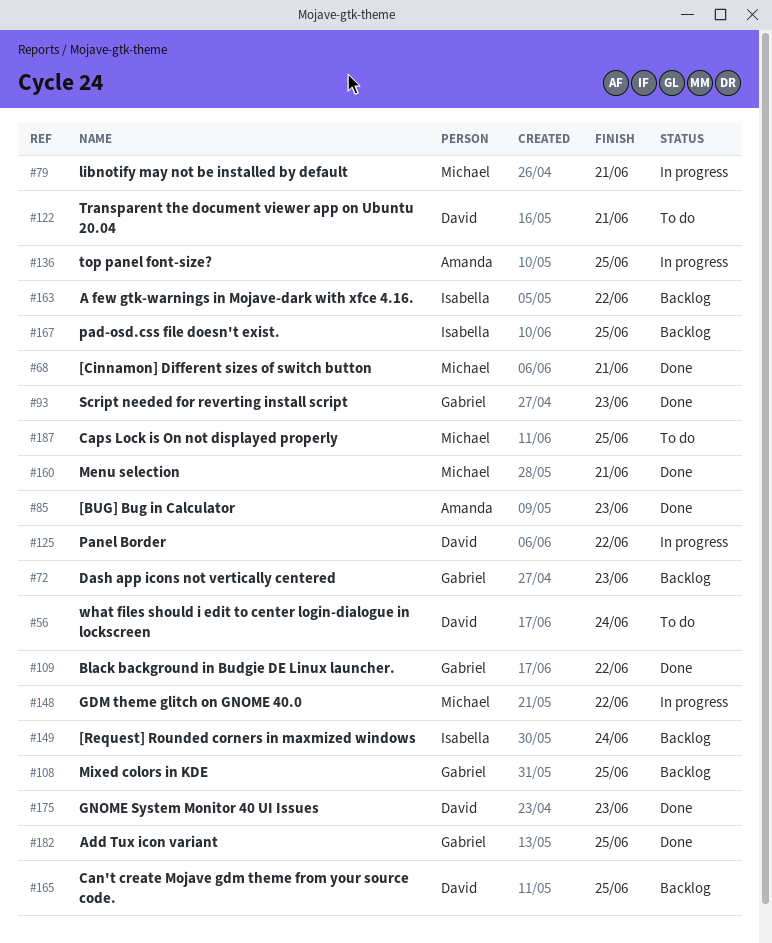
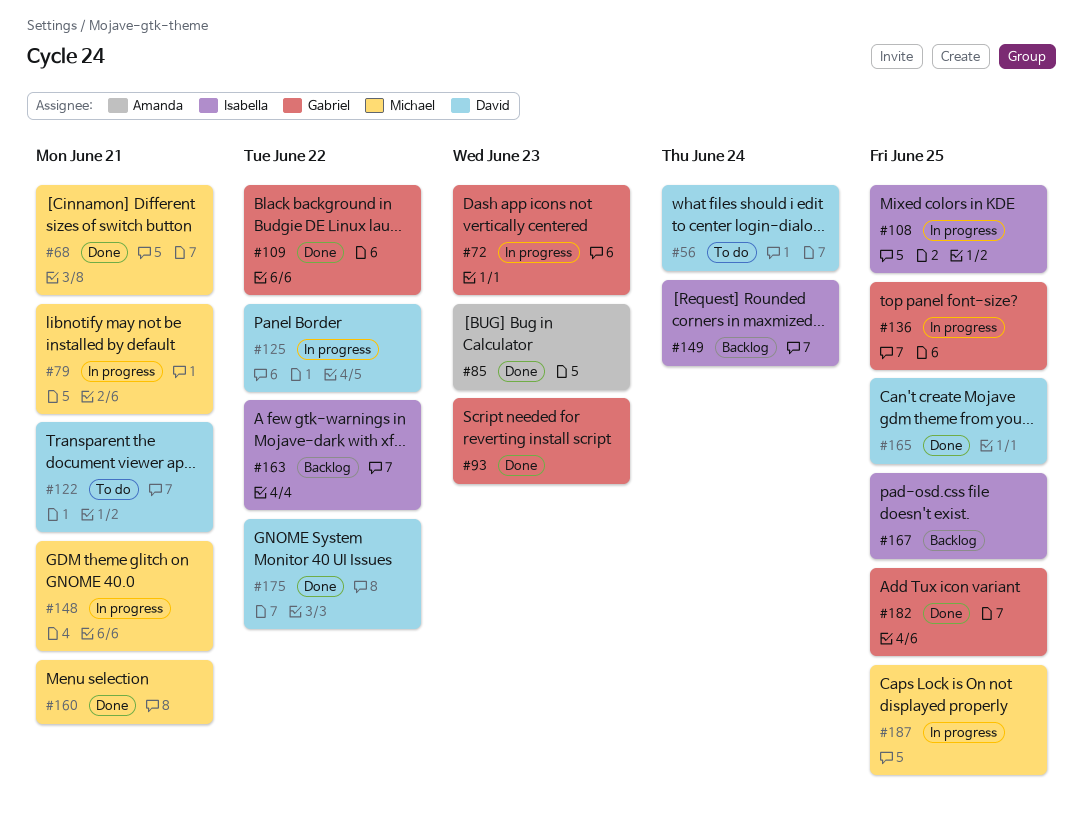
#72, status: Backlog -> In progress
#108, status: Backlog -> In progress
#108, owner: Gabriel -> Isabella
#136, owner: Amanda -> Gabriel
#148, due: Jun 22 -> Jun 21
#165, status: Backlog -> Done
#175, due: Jun 23 -> Jun 22
#187, status: To do -> In progress

